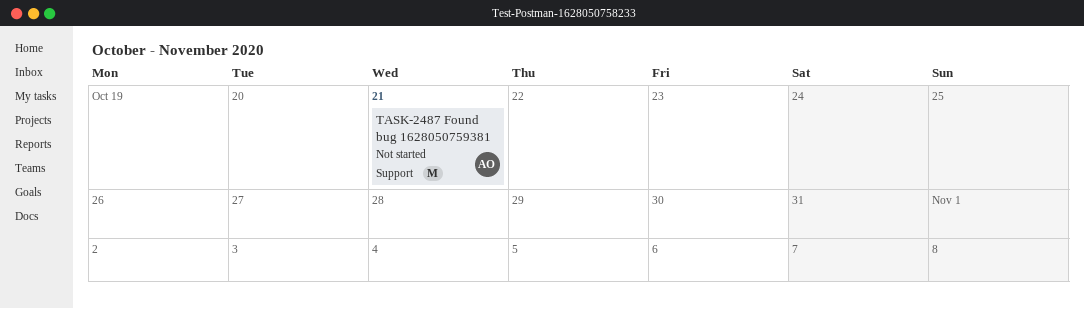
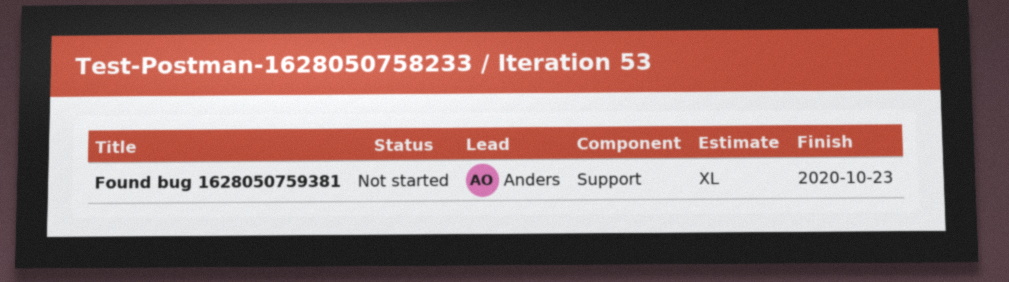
Found bug 1628050759381, estimate: M -> XL
Found bug 1628050759381, due: Oct 21 -> Oct 23

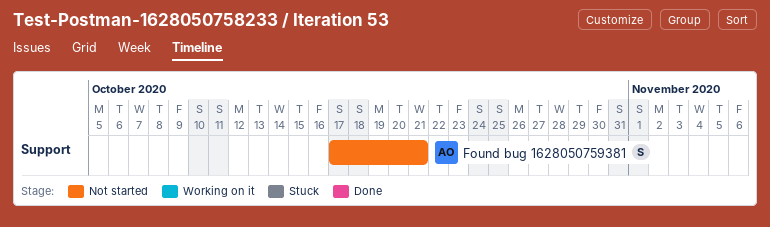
Found bug 1628050759381, estimate: XL -> S
Found bug 1628050759381, due: Oct 23 -> Oct 21

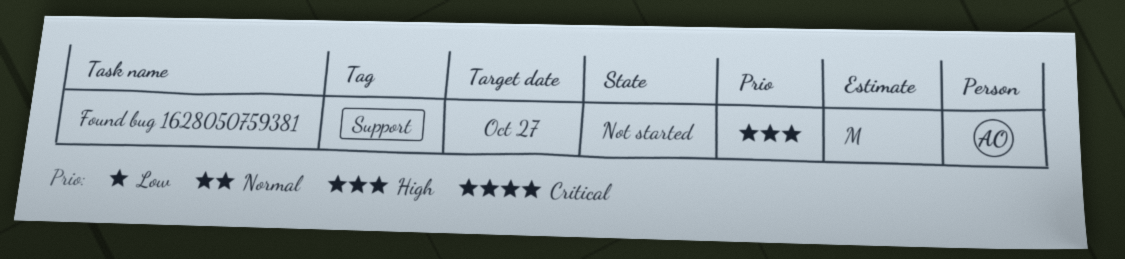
Found bug 1628050759381, estimate: S -> M
Found bug 1628050759381, due: Oct 21 -> Oct 27

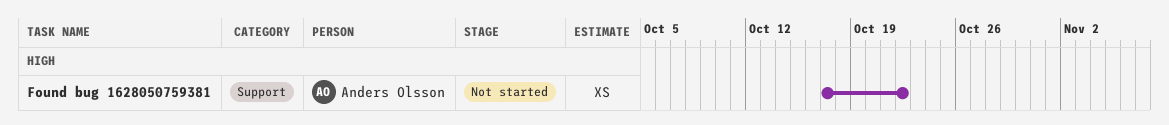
Found bug 1628050759381, estimate: M -> XS
Found bug 1628050759381, due: Oct 27 -> Oct 22

